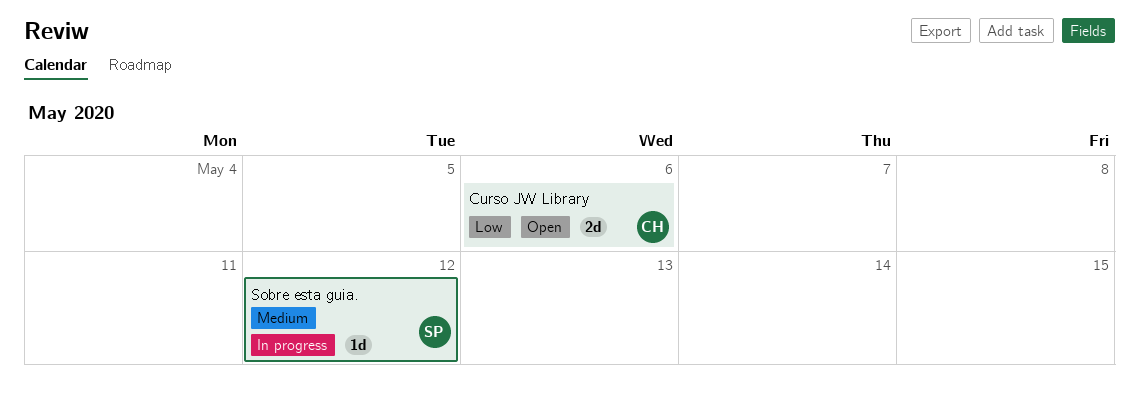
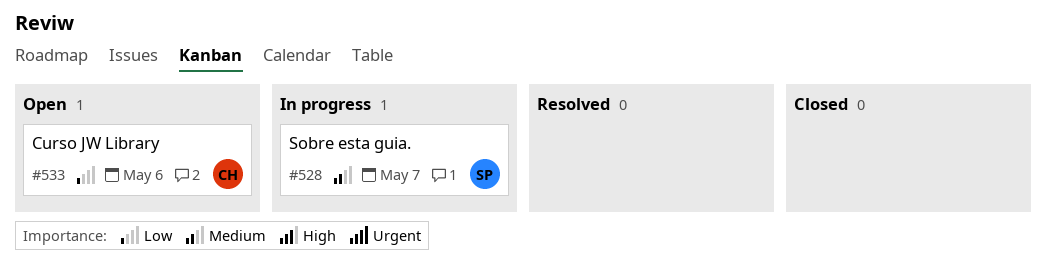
Sobre esta guia., due: May 12 -> May 7

